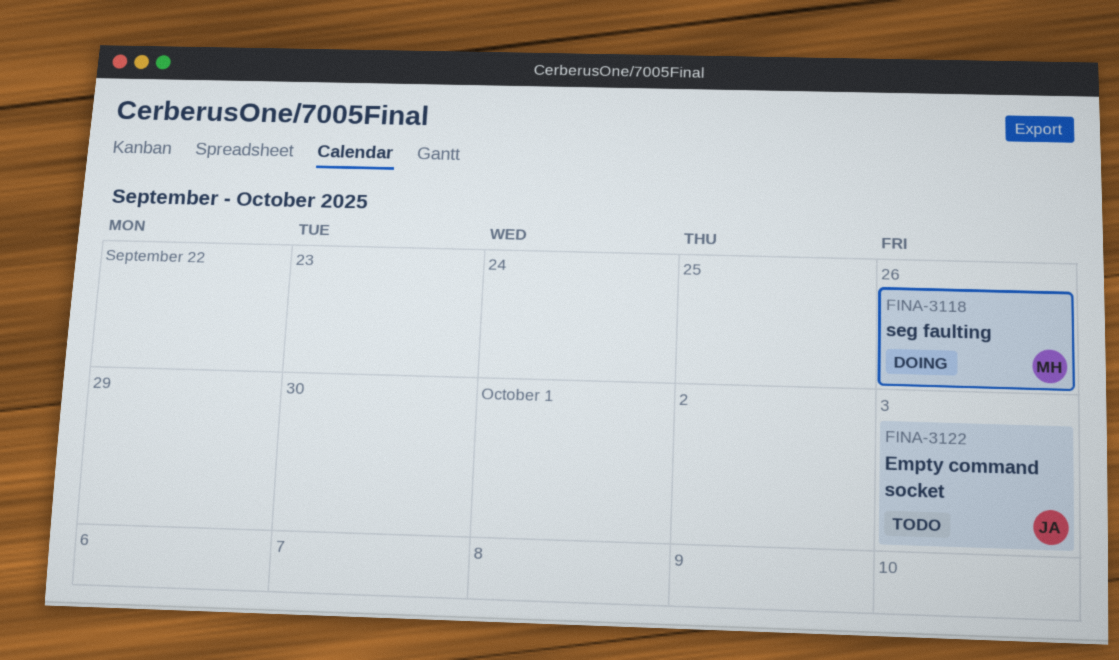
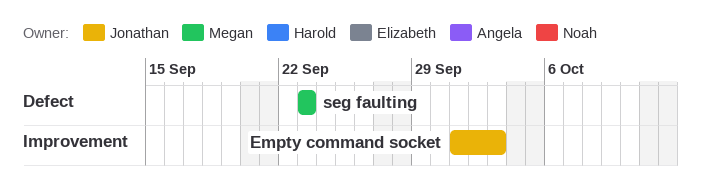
seg faulting, due: Sep 26 -> Sep 23

